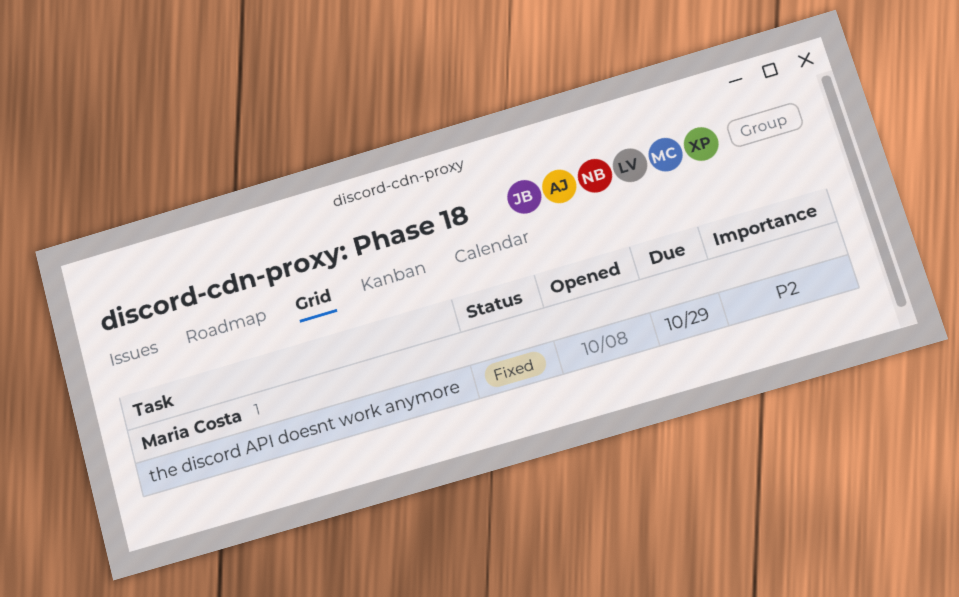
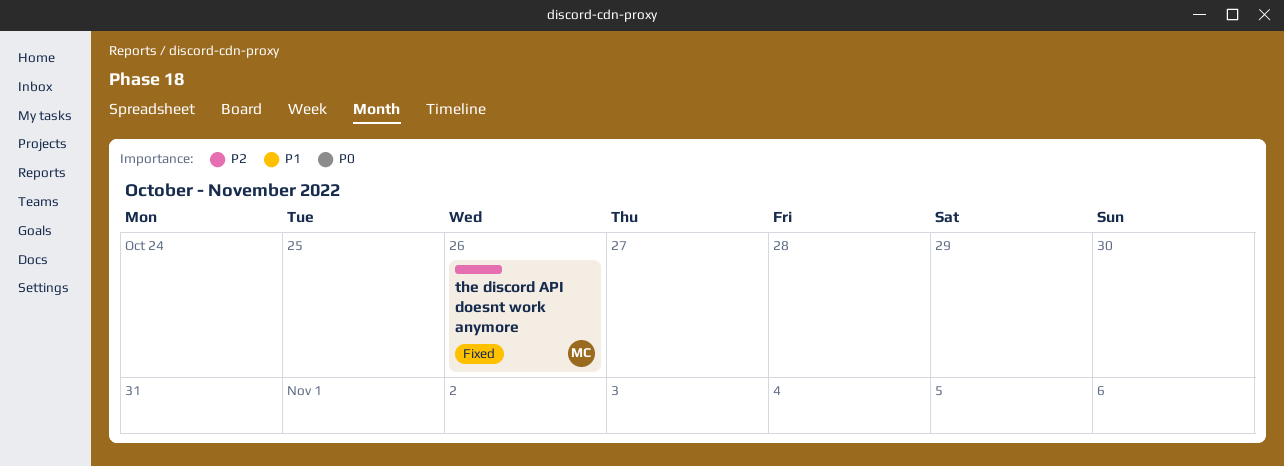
the discord API doesnt work anymore, due: Oct 29 -> Oct 26

